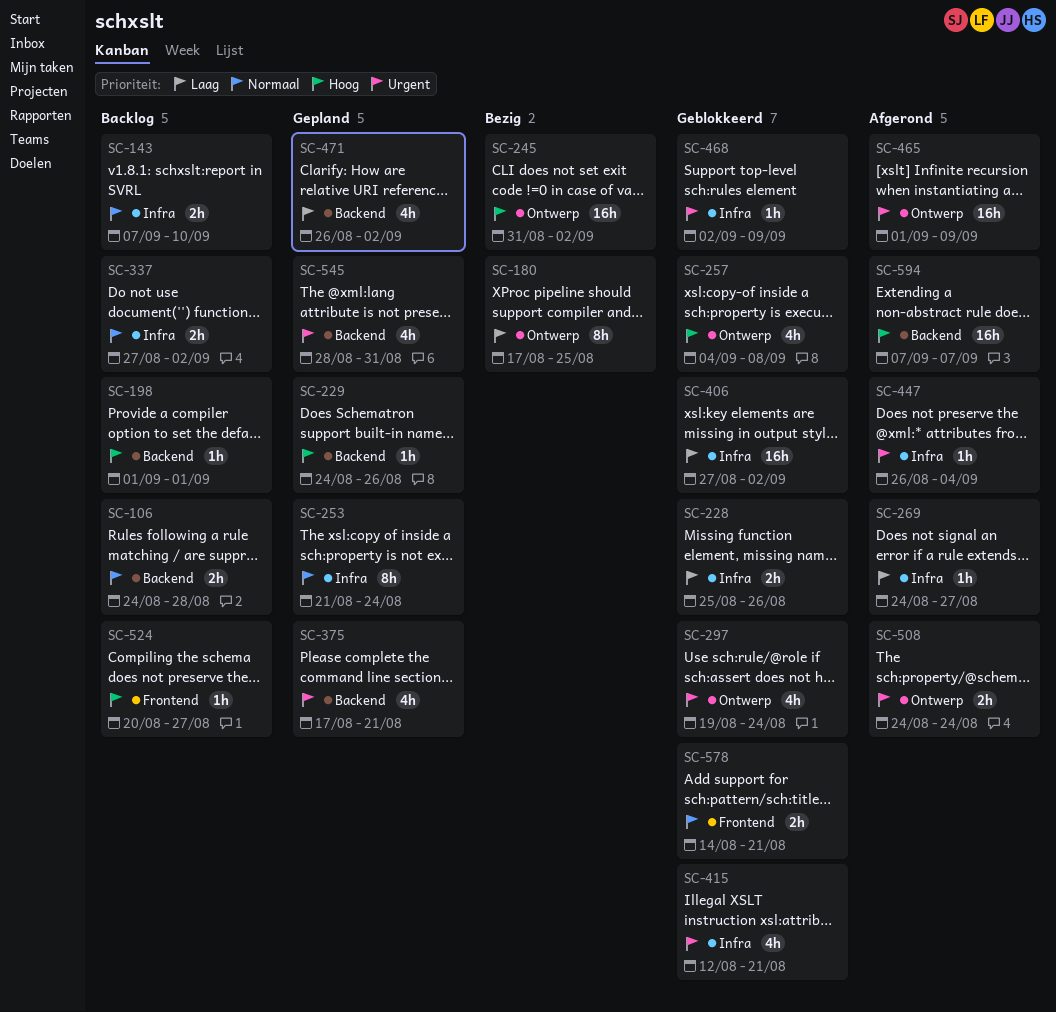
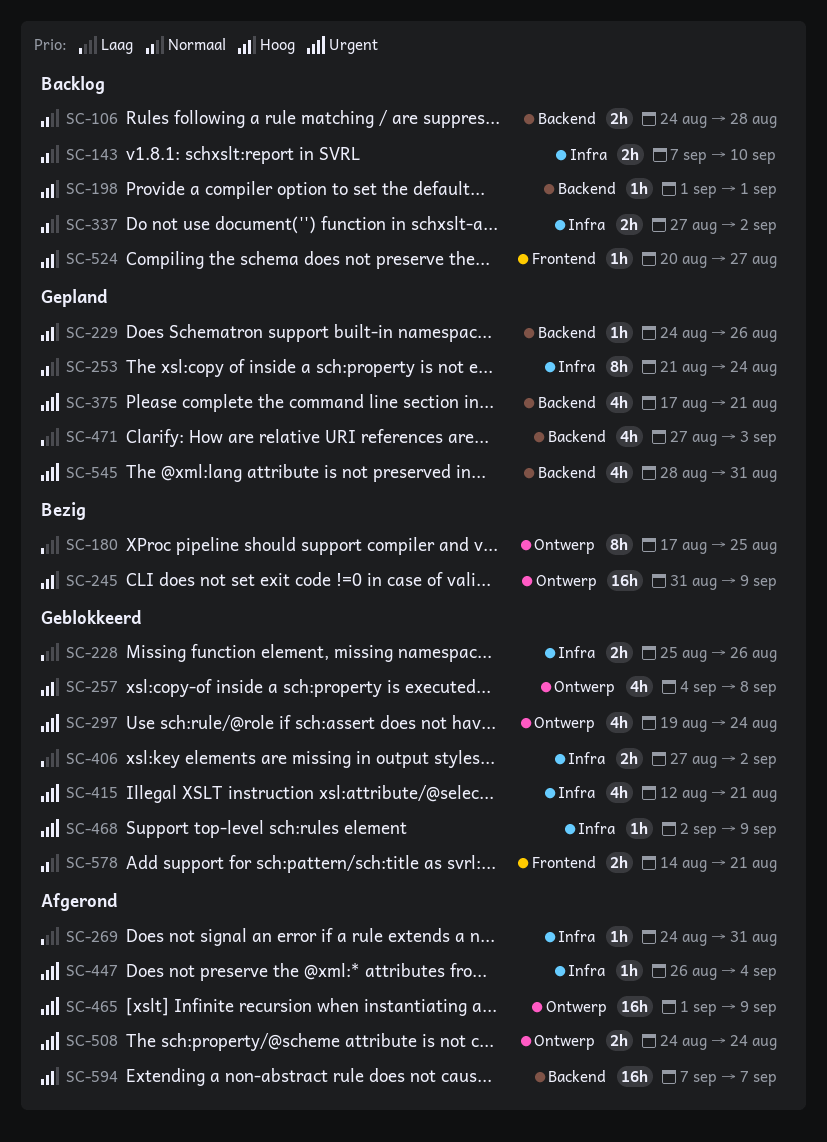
SC-245, due: Sep 2 -> Sep 9
SC-269, due: Aug 27 -> Aug 31
SC-406, estimate: 16h -> 2h
SC-471, start: Aug 26 -> Aug 27
SC-471, due: Sep 2 -> Sep 3

